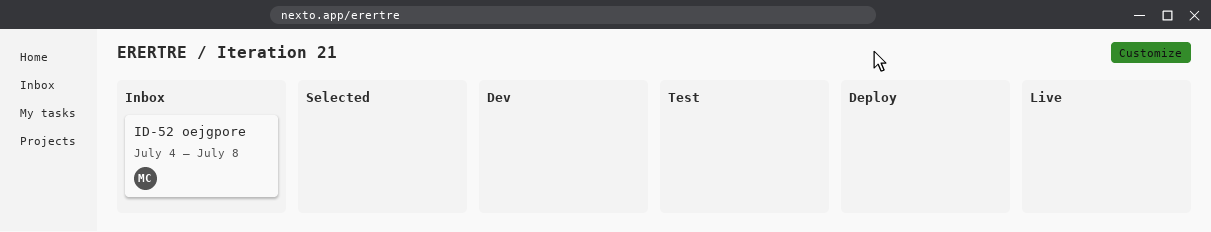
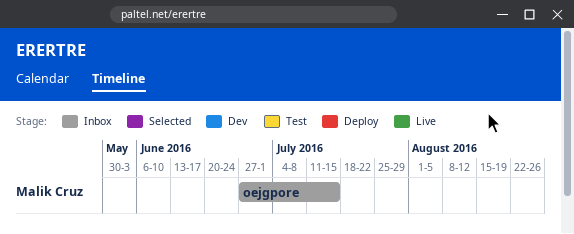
oejgpore, start: Jul 4 -> Jun 27
oejgpore, due: Jul 8 -> Jul 15

